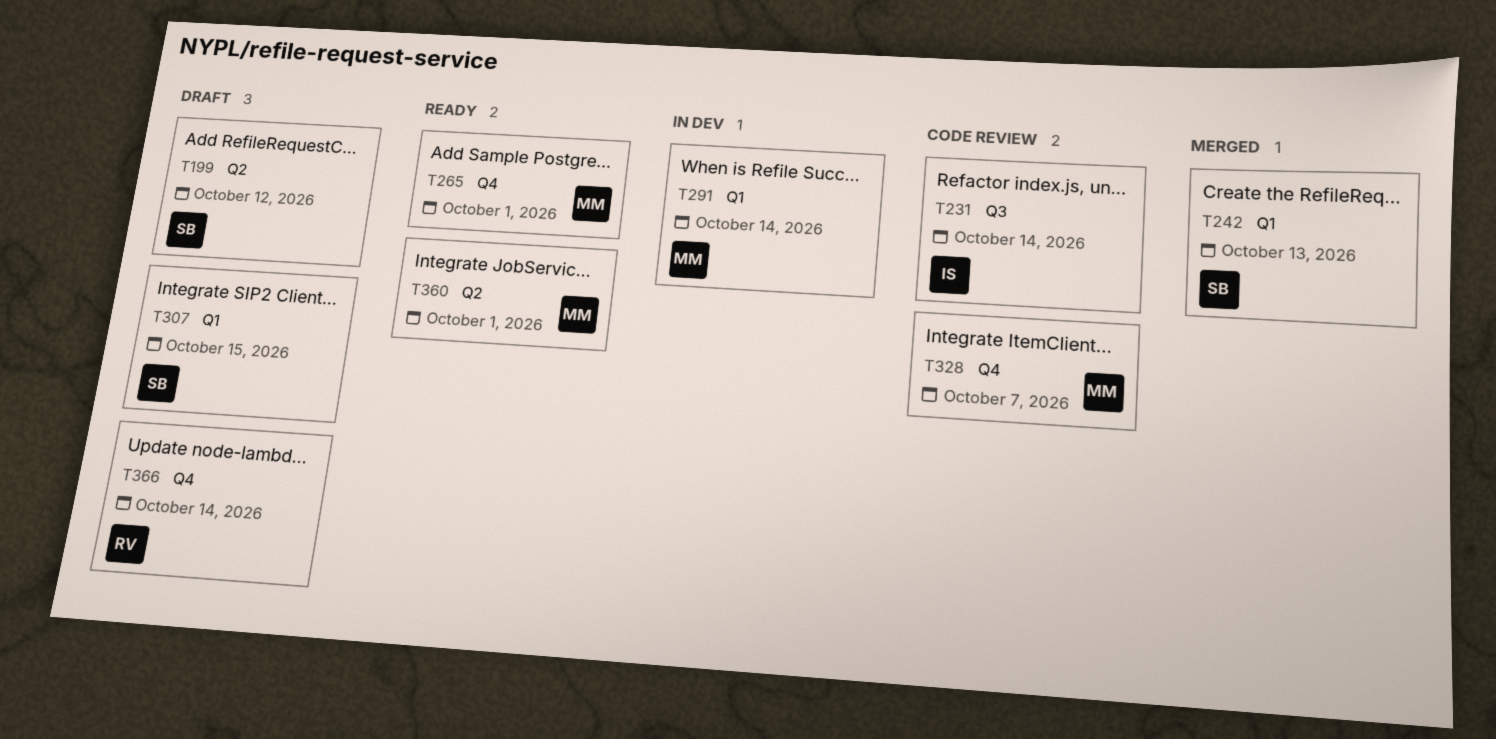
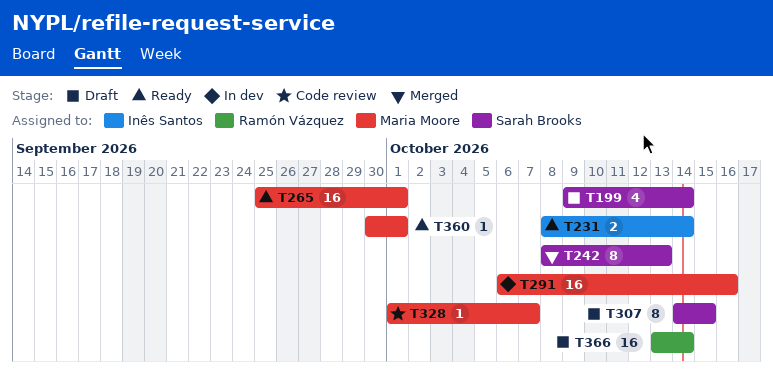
T199, due: Oct 12 -> Oct 14
T231, status: Code review -> Ready
T291, due: Oct 14 -> Oct 16

